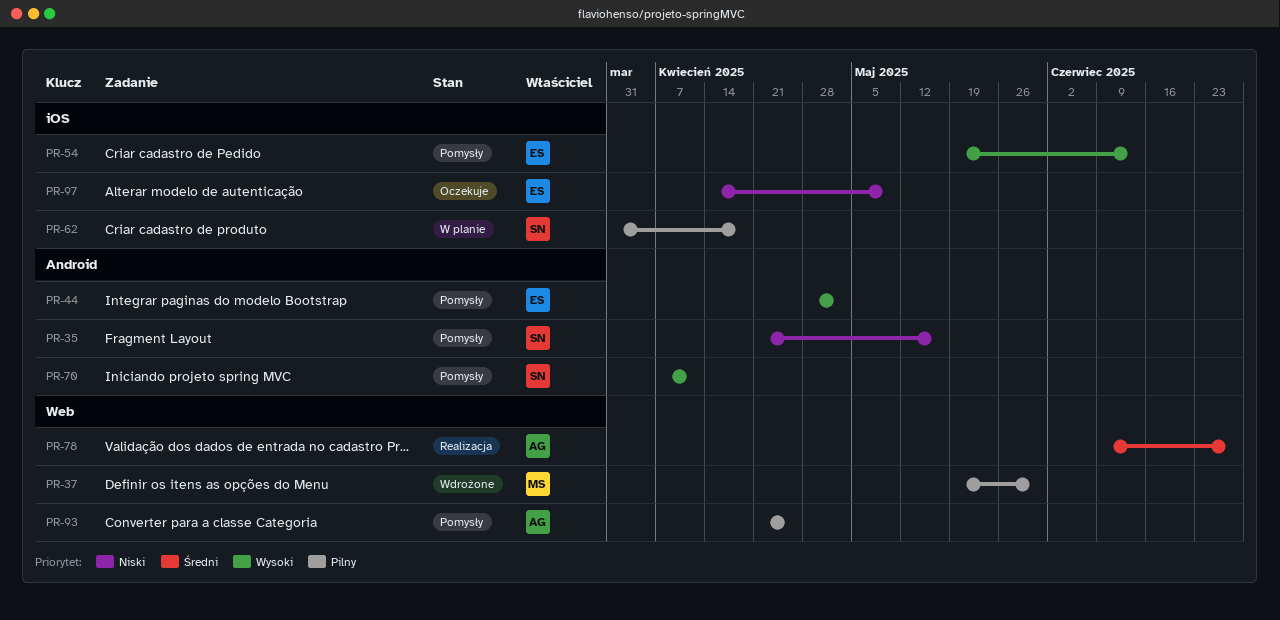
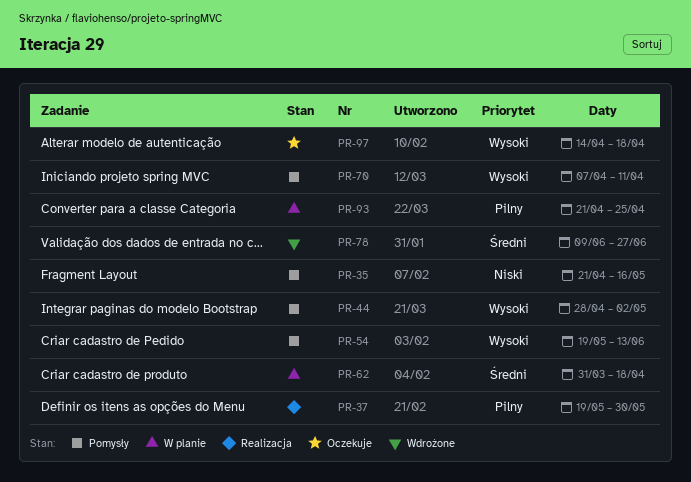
PR-37, status: Wdrożone -> Realizacja
PR-62, priority: Pilny -> Średni
PR-78, status: Realizacja -> Wdrożone
PR-93, status: Pomysły -> W planie
PR-97, priority: Niski -> Wysoki
PR-97, due: May 9 -> Apr 18

